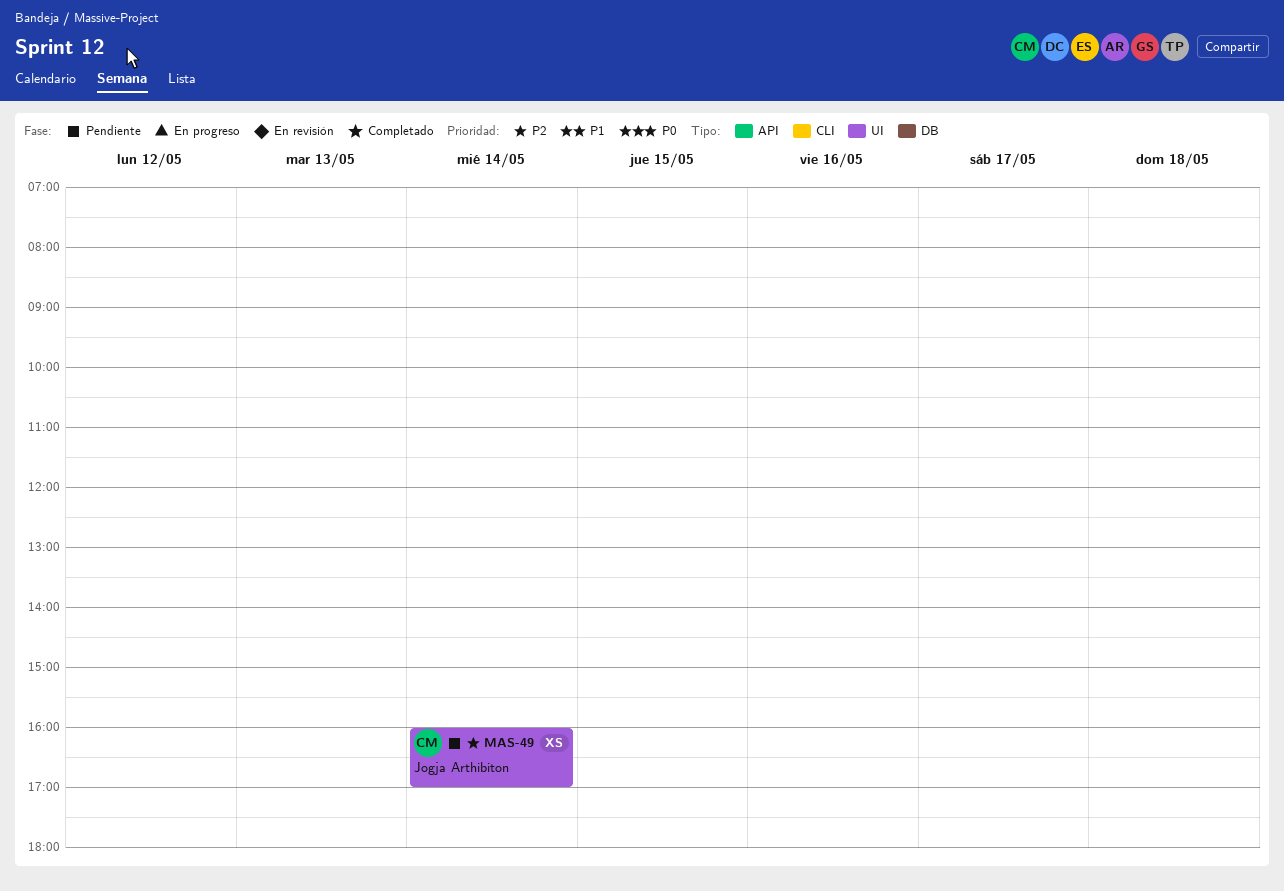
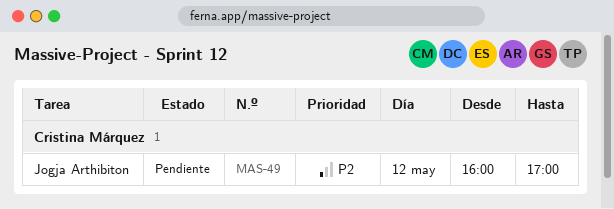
MAS-49, day: May 14 -> May 12

